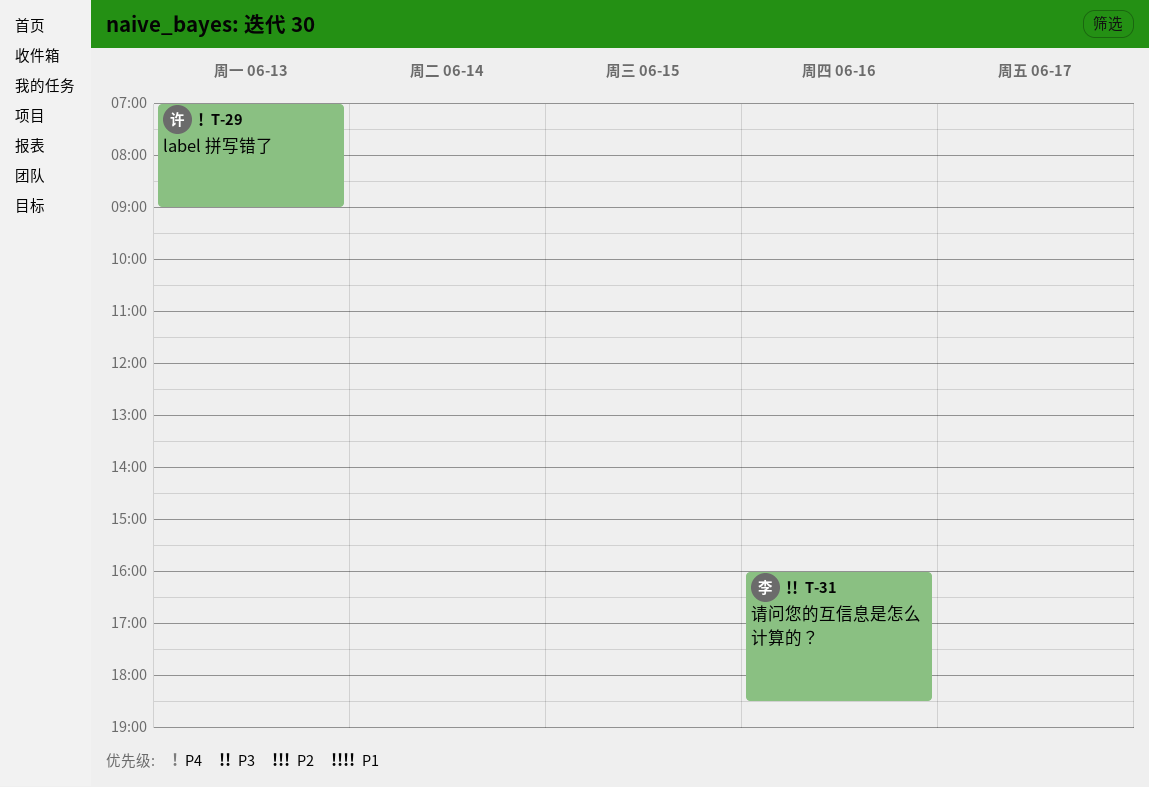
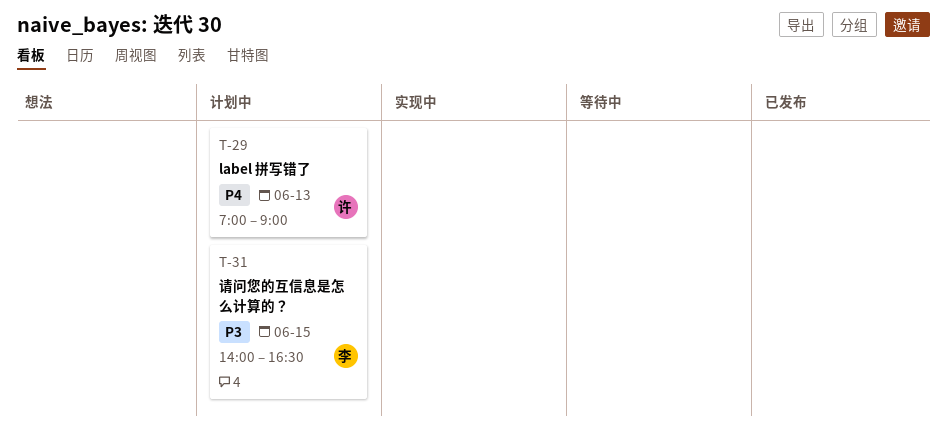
T-31, day: Jun 16 -> Jun 15
T-31, begins: 16:00 -> 14:00
T-31, ends: 18:30 -> 16:30

